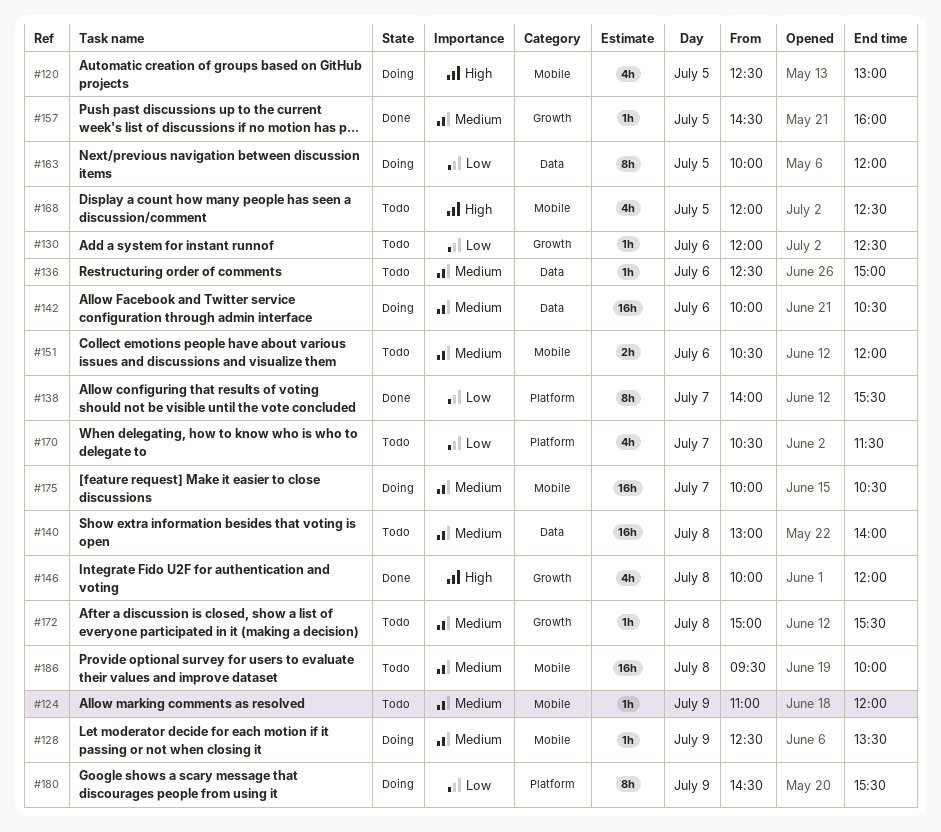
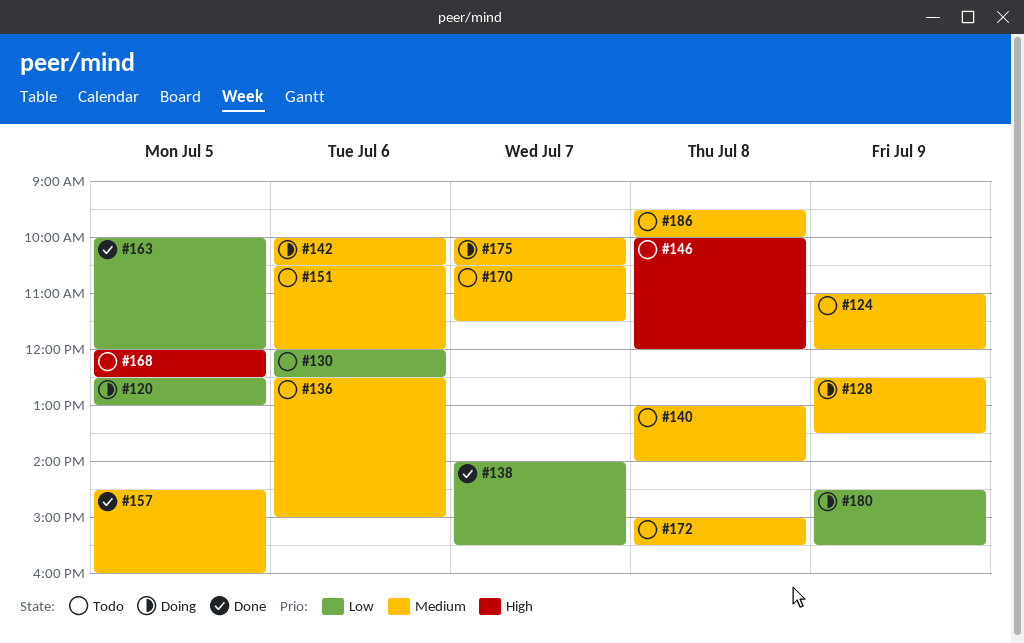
#120, priority: High -> Low
#146, status: Done -> Todo
#163, status: Doing -> Done
#170, priority: Low -> Medium

